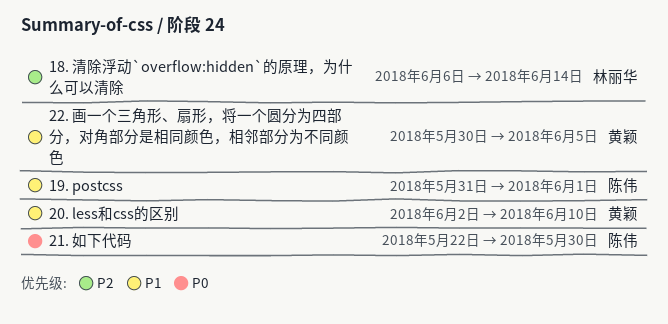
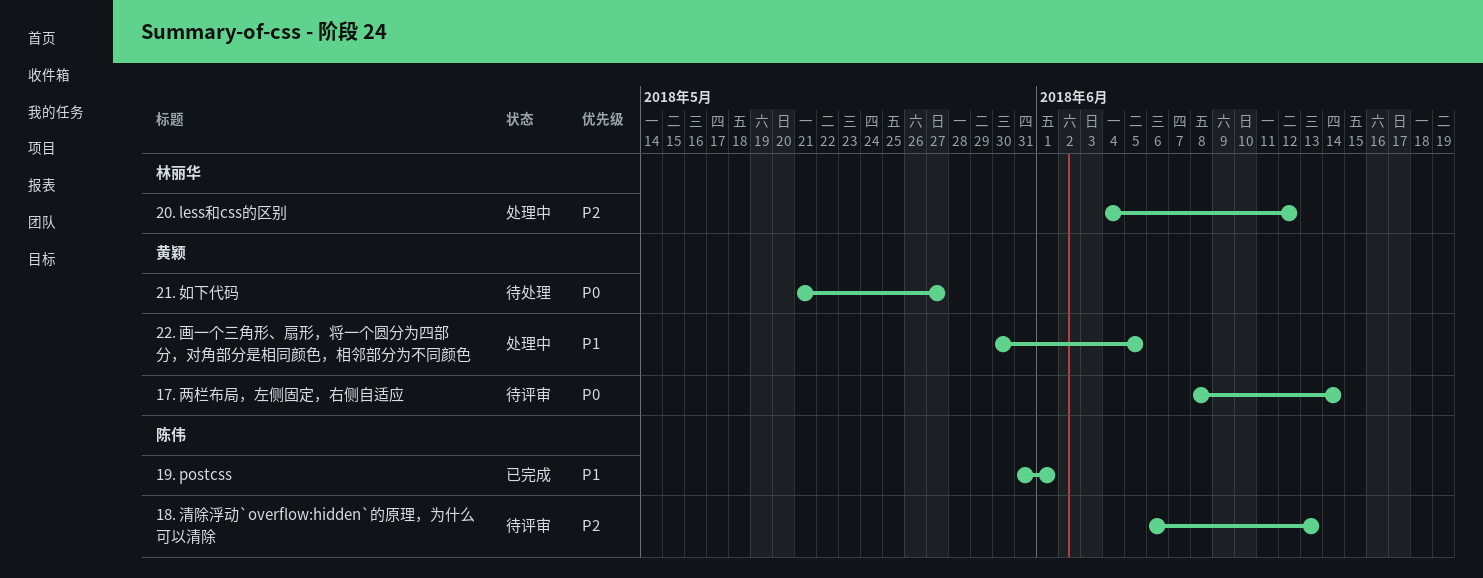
17. 两栏布局，左侧固定，右侧自适应: none -> present
18. 清除浮动`overflow:hidden`的原理，为什么可以清除, owner: 林丽华 -> 陈伟
18. 清除浮动`overflow:hidden`的原理，为什么可以清除, due: Jun 14 -> Jun 13
20. less和css的区别, owner: 黄颖 -> 林丽华
20. less和css的区别, priority: P1 -> P2
20. less和css的区别, start: Jun 2 -> Jun 4
20. less和css的区别, due: Jun 10 -> Jun 12
21. 如下代码, owner: 陈伟 -> 黄颖
21. 如下代码, start: May 22 -> May 21
21. 如下代码, due: May 30 -> May 27

